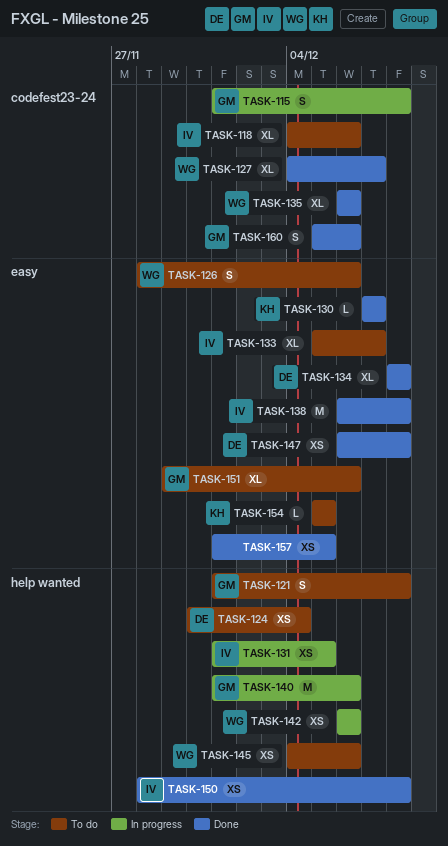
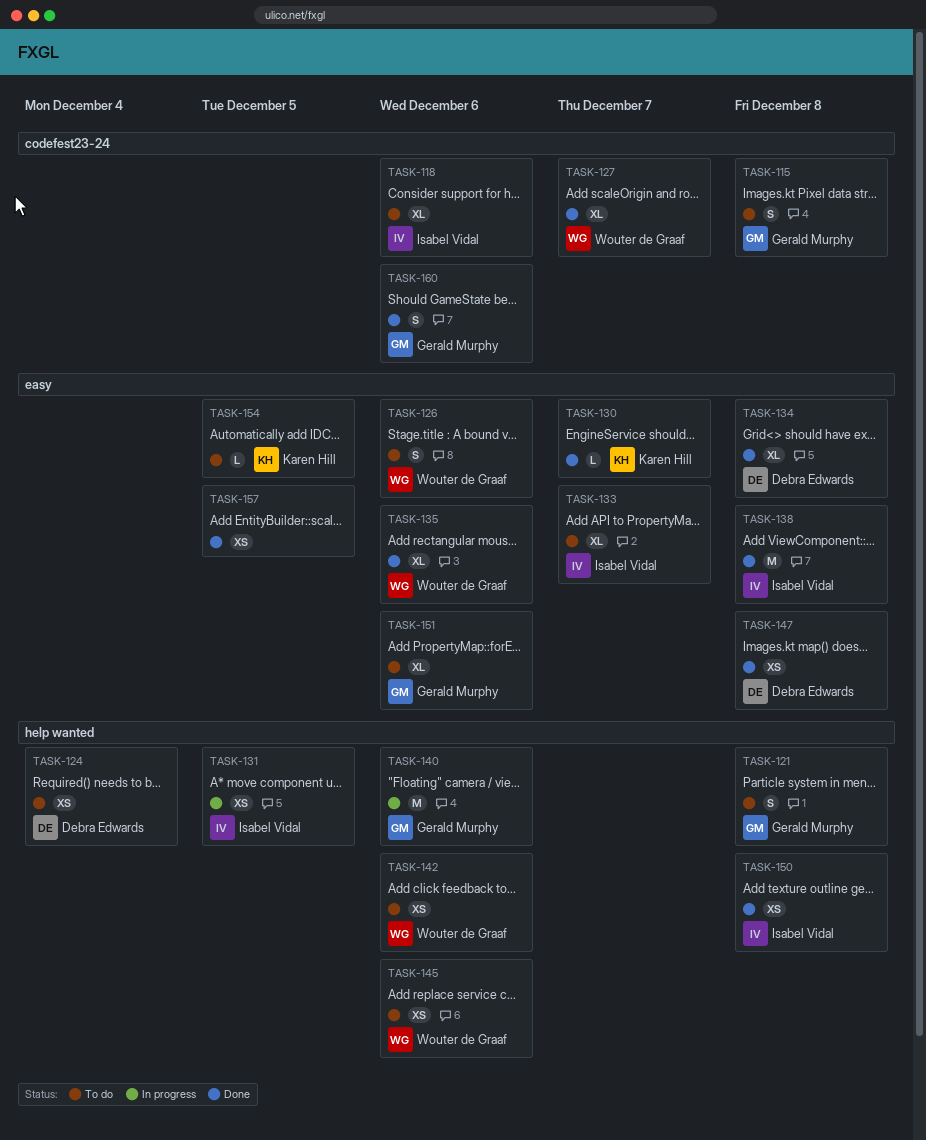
TASK-115, status: In progress -> To do
TASK-135, label: codefest23-24 -> easy
TASK-142, status: In progress -> To do

